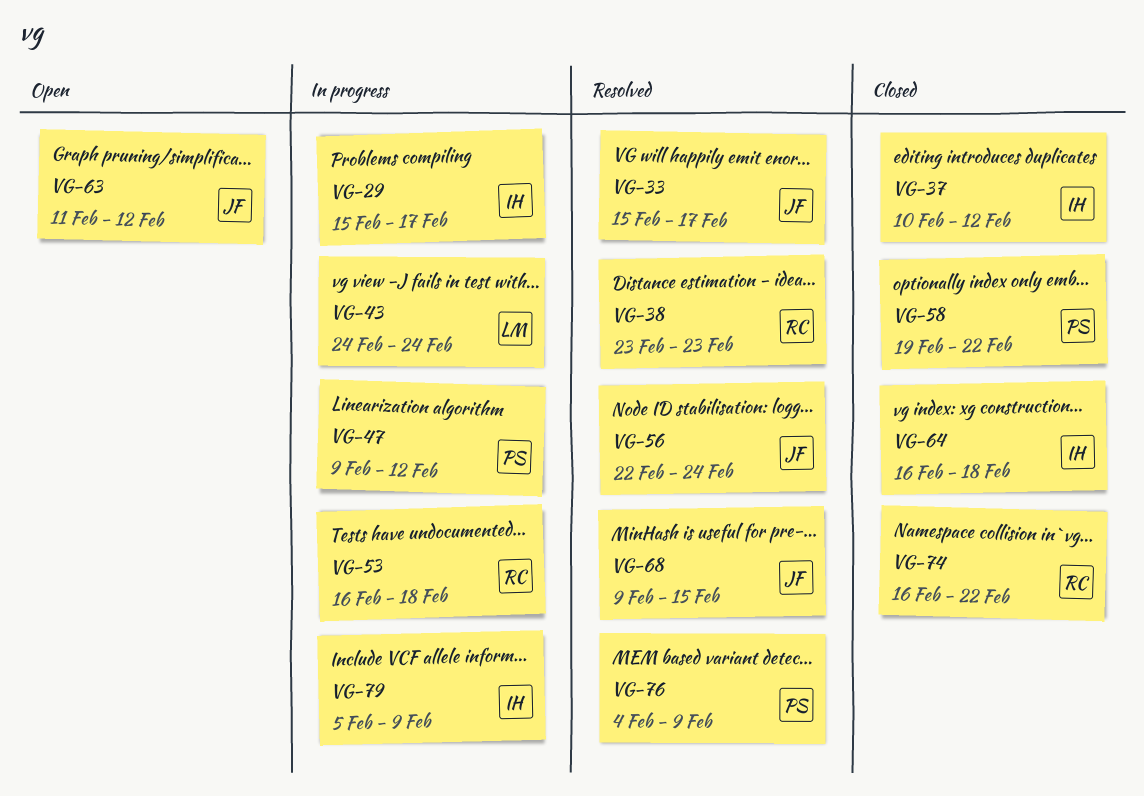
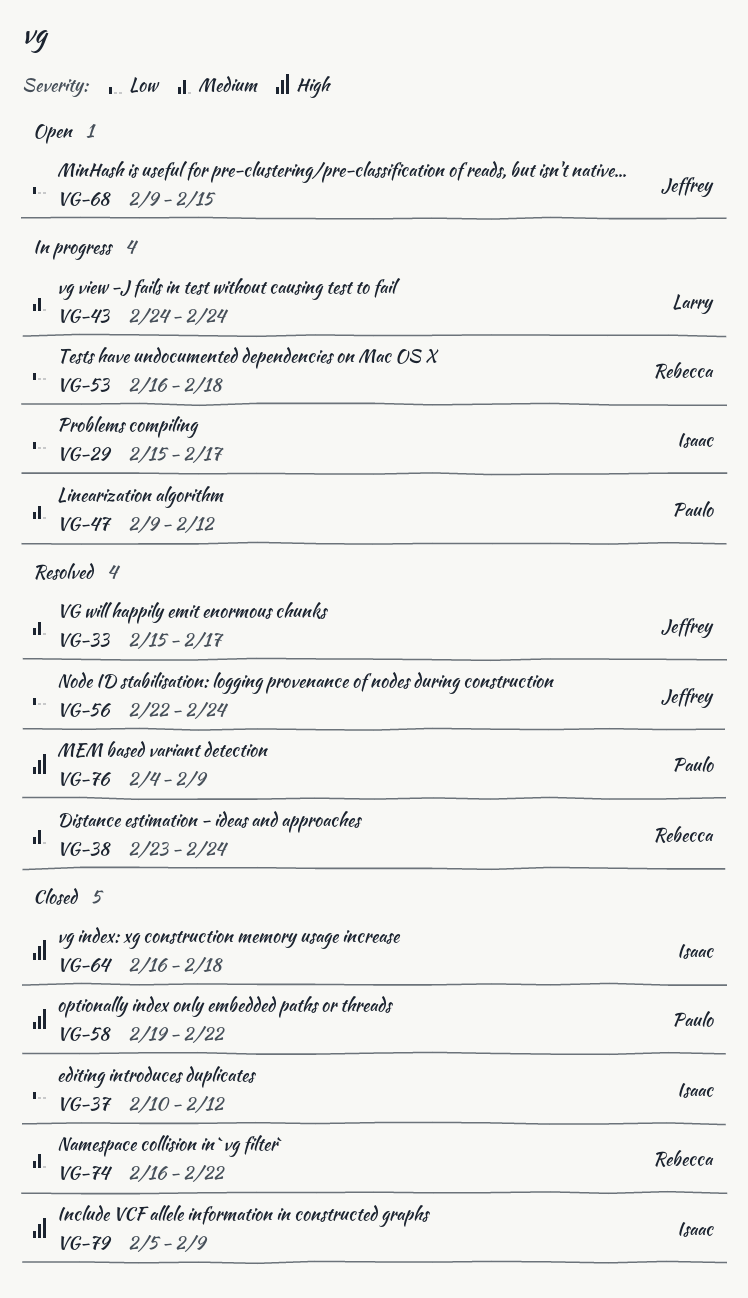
VG-38, due: Feb 23 -> Feb 24
VG-63: present -> none
VG-68, status: Resolved -> Open
VG-79, status: In progress -> Closed

